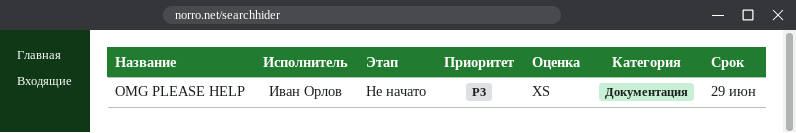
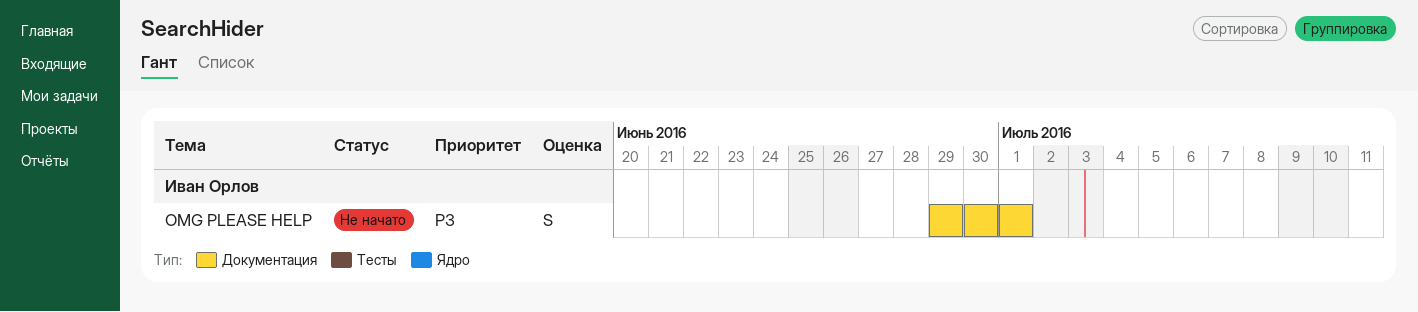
OMG PLEASE HELP, estimate: XS -> S
OMG PLEASE HELP, due: Jun 29 -> Jul 1

